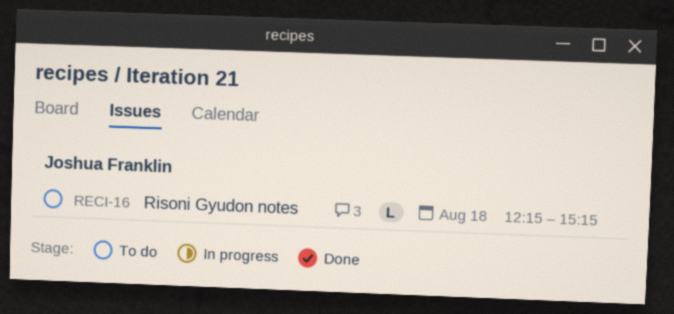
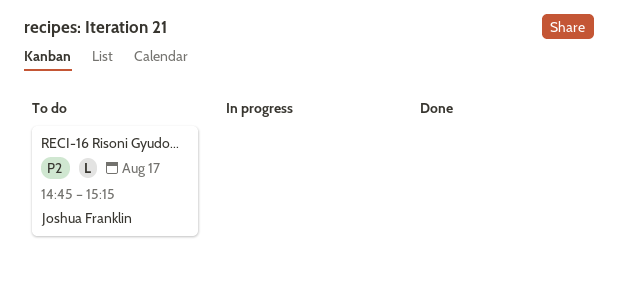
RECI-16, day: Aug 18 -> Aug 17
RECI-16, begins: 12:15 -> 14:45

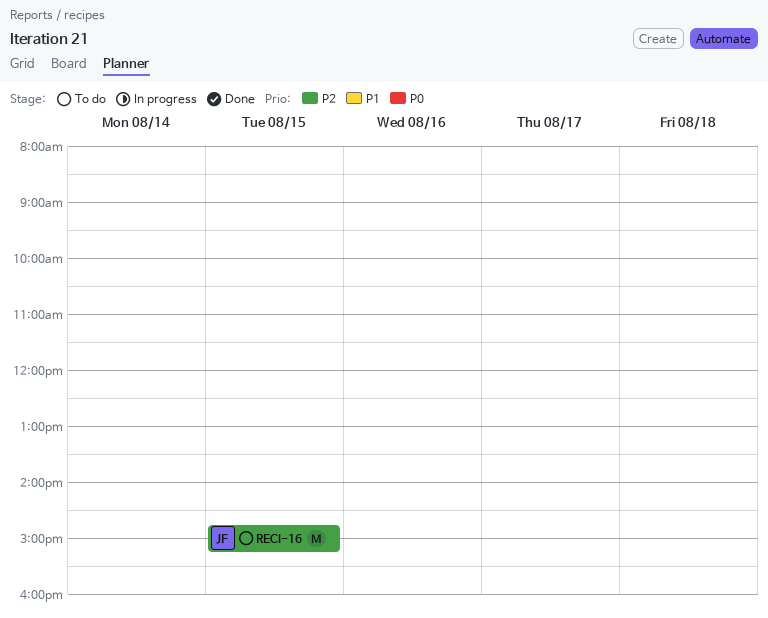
RECI-16, estimate: L -> M
RECI-16, day: Aug 17 -> Aug 15

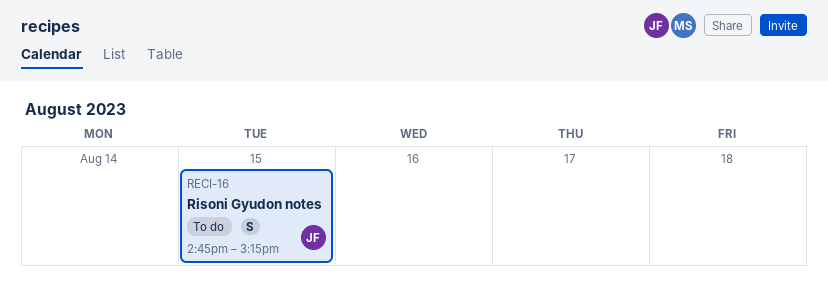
RECI-16, estimate: M -> S

